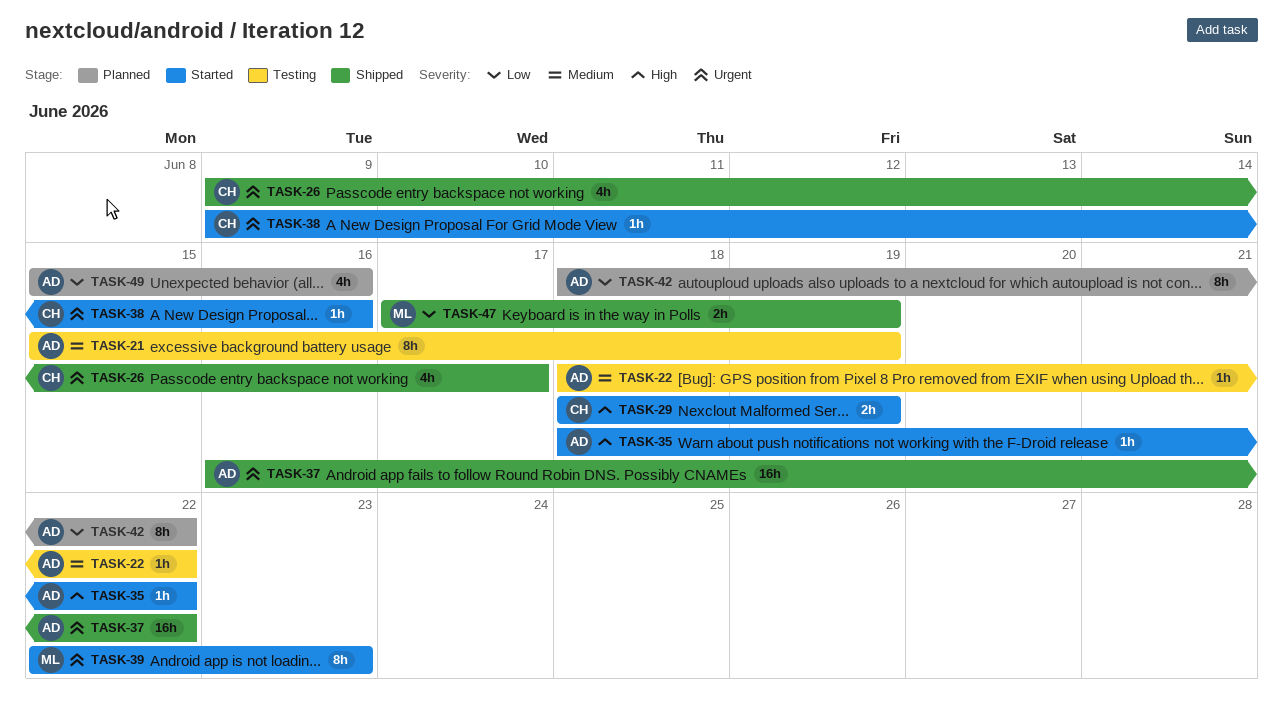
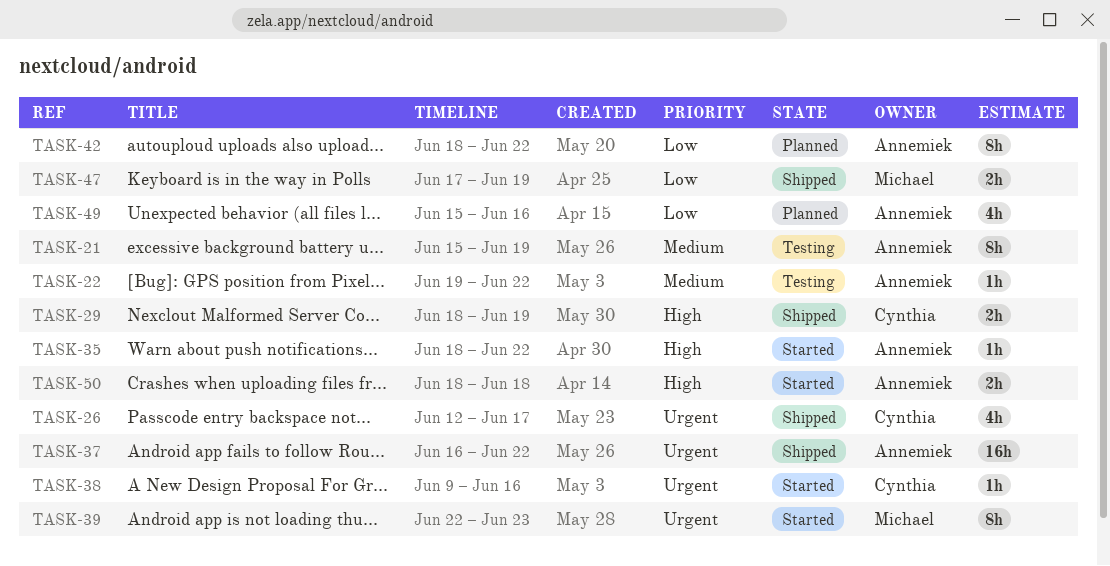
TASK-22, start: Jun 18 -> Jun 19
TASK-26, start: Jun 9 -> Jun 12
TASK-29, status: Started -> Shipped
TASK-50: none -> present

